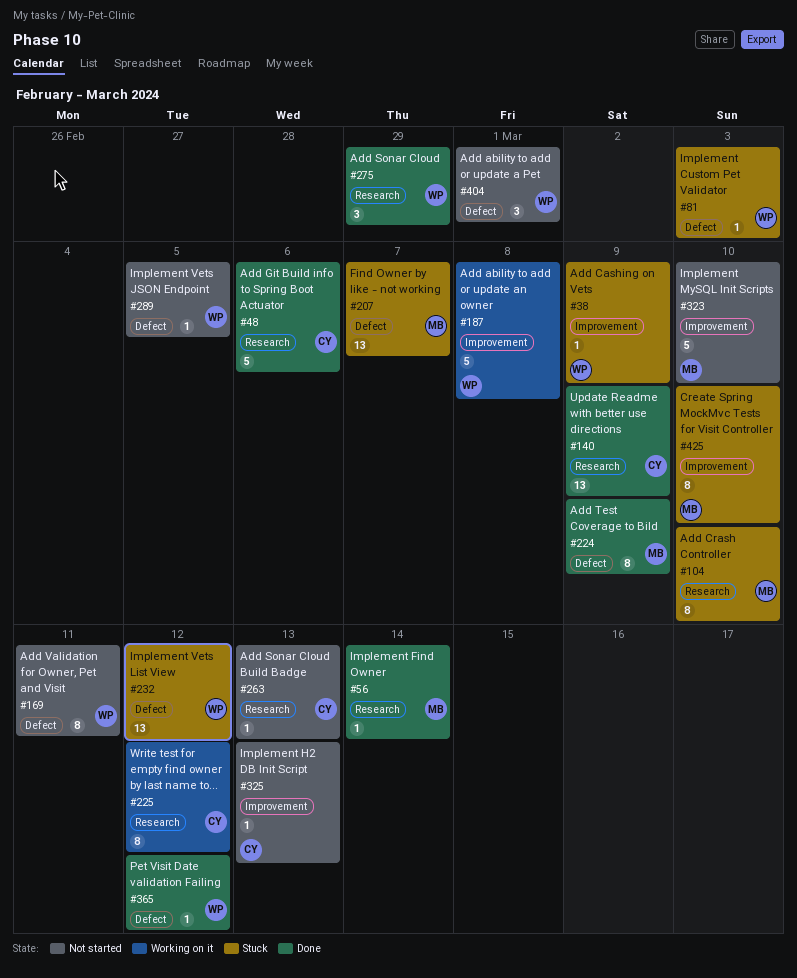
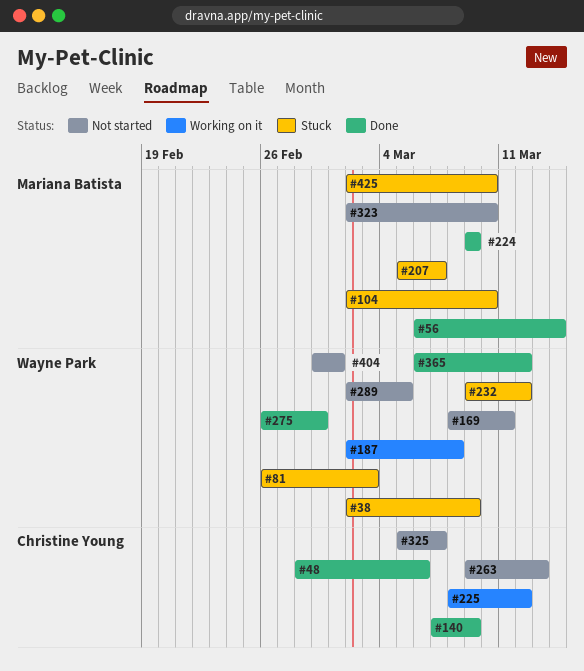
#325, due: Mar 13 -> Mar 7

